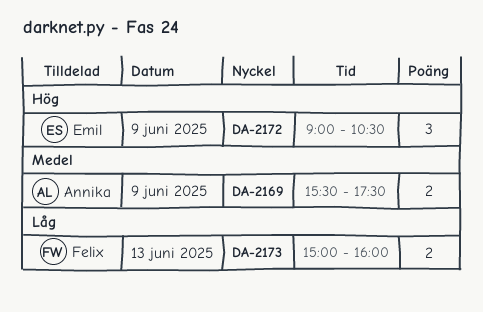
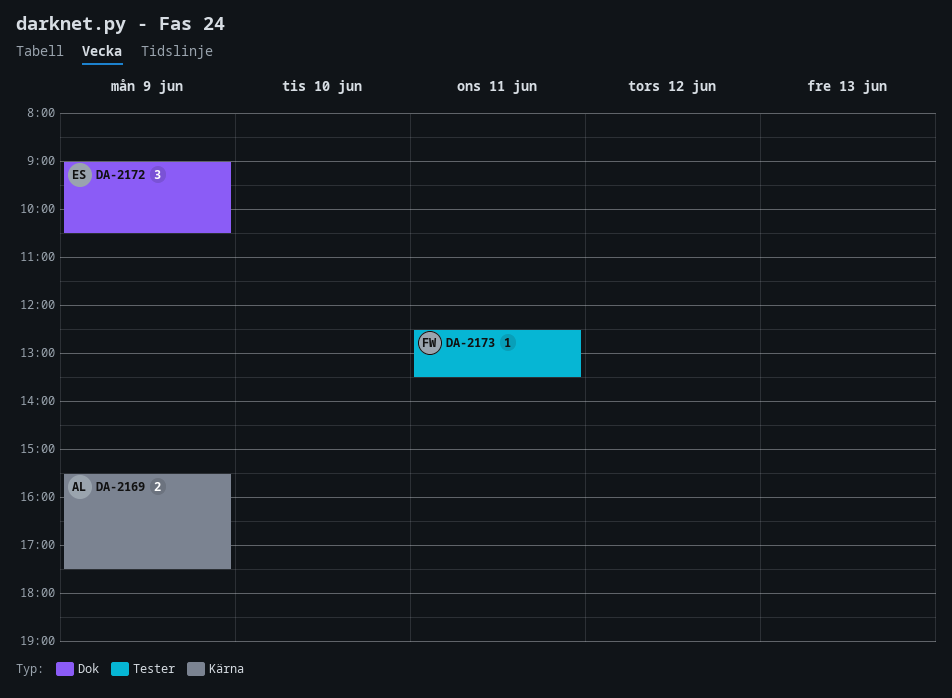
DA-2173, estimate: 2 -> 1
DA-2173, day: Jun 13 -> Jun 11
DA-2173, begins: 15:00 -> 12:30
DA-2173, ends: 16:00 -> 13:30

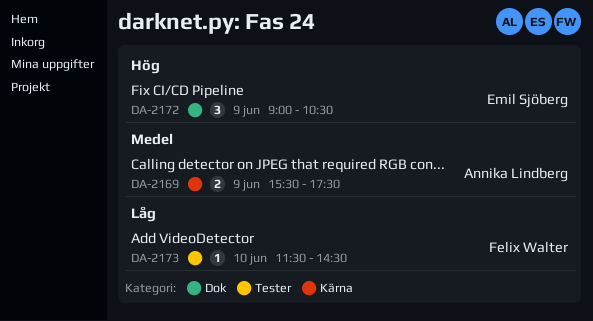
DA-2173, day: Jun 11 -> Jun 10
DA-2173, begins: 12:30 -> 11:30
DA-2173, ends: 13:30 -> 14:30

